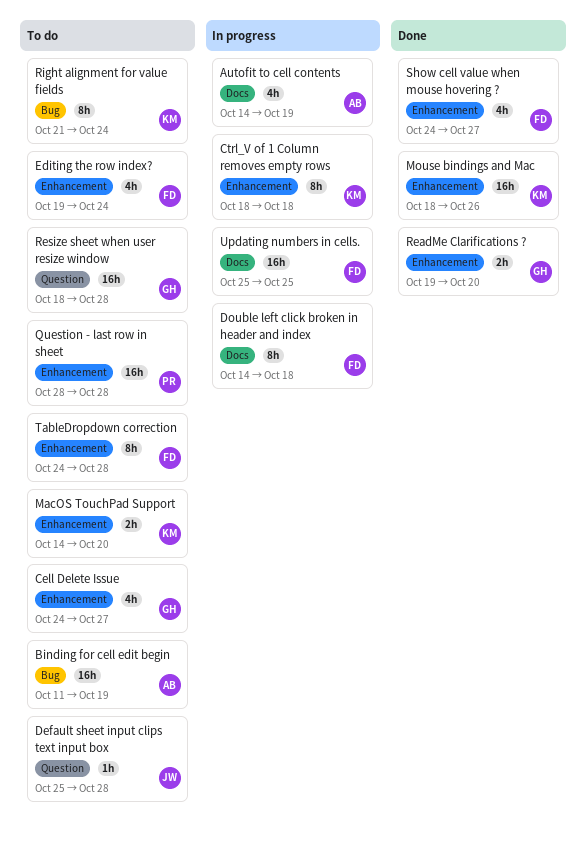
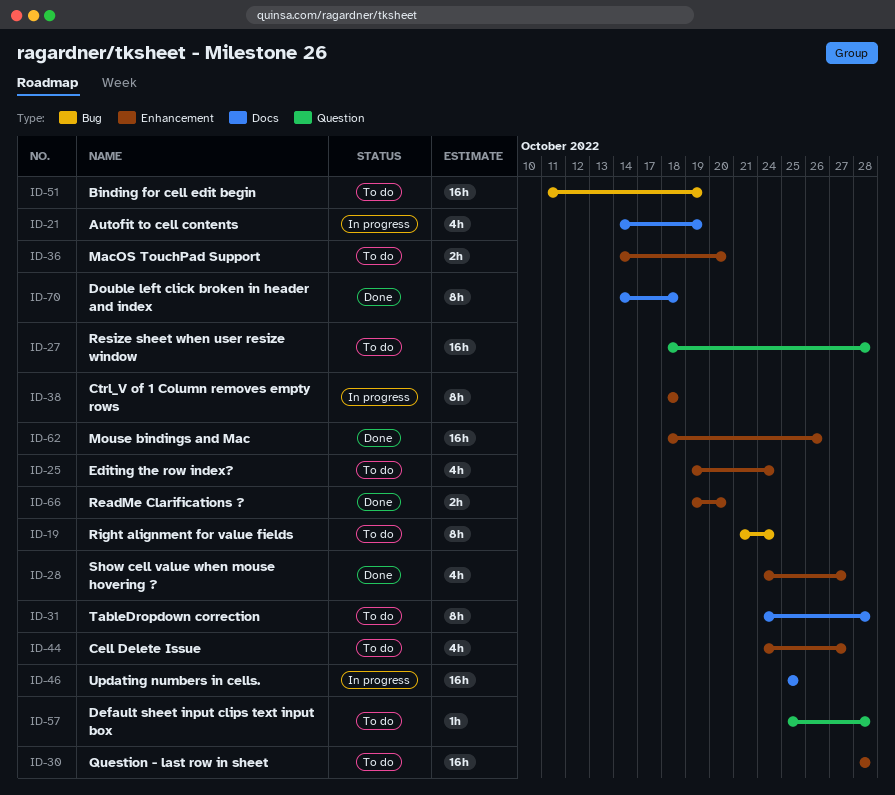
Double left click broken in header and index, status: In progress -> Done
TableDropdown correction, label: Enhancement -> Docs

